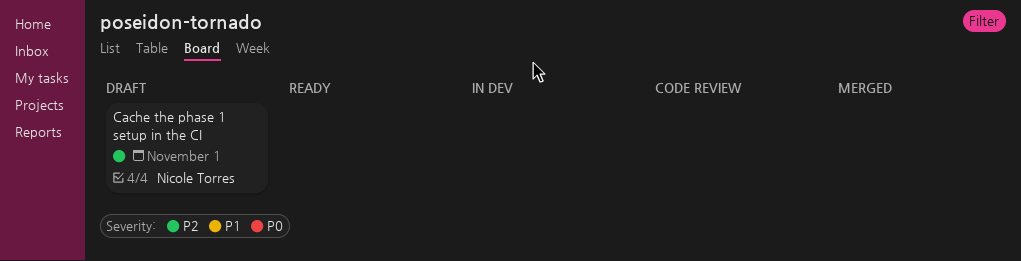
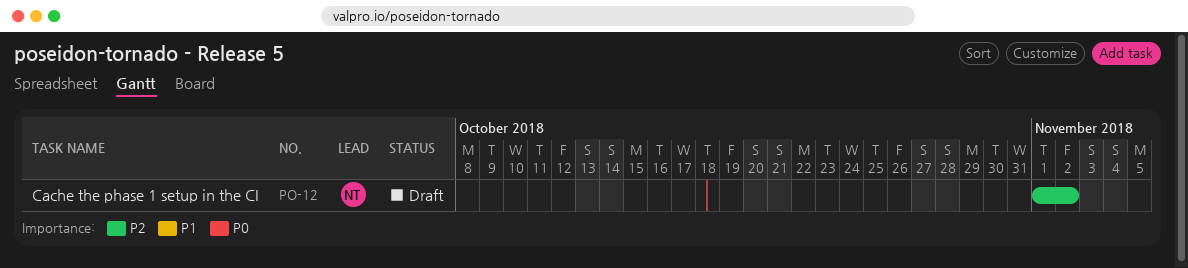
Cache the phase 1 setup in the CI, due: Nov 1 -> Nov 2

